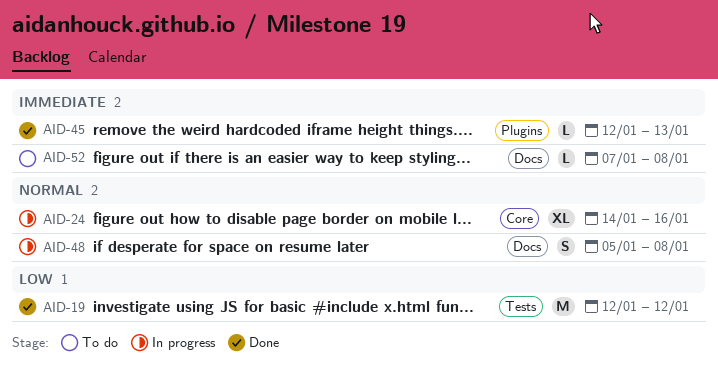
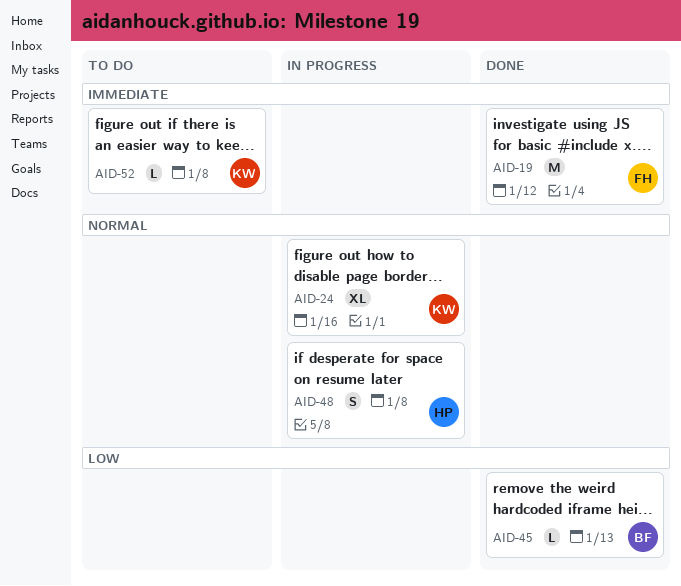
AID-19, priority: Low -> Immediate
AID-45, priority: Immediate -> Low

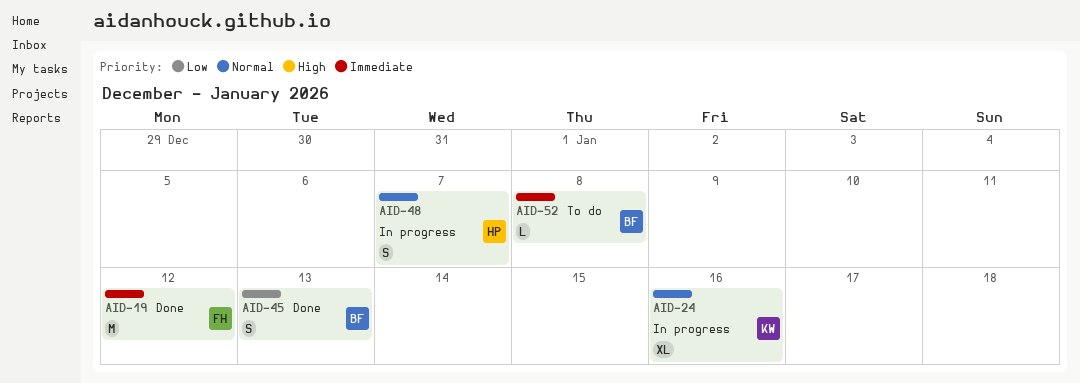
AID-45, estimate: L -> S
AID-48, due: Jan 8 -> Jan 7
AID-52, owner: KW -> BF

